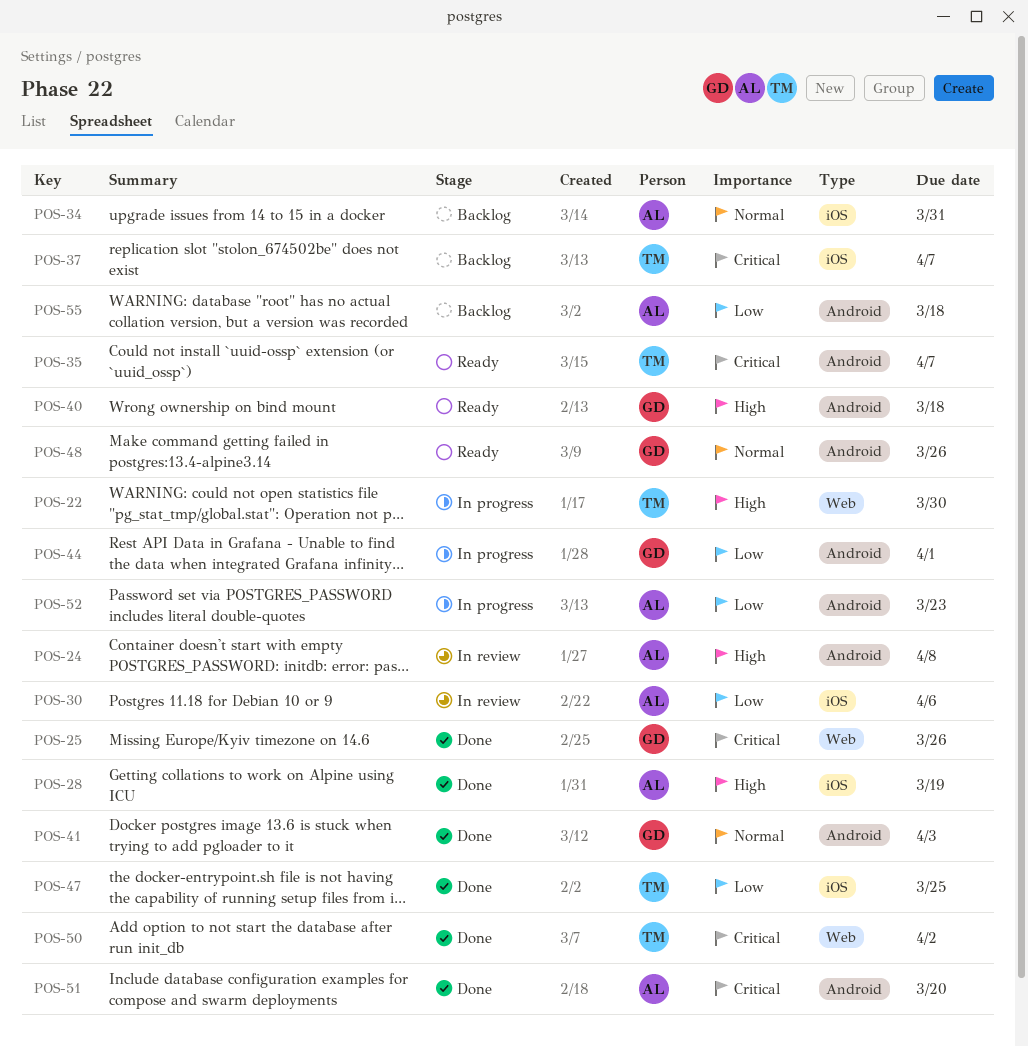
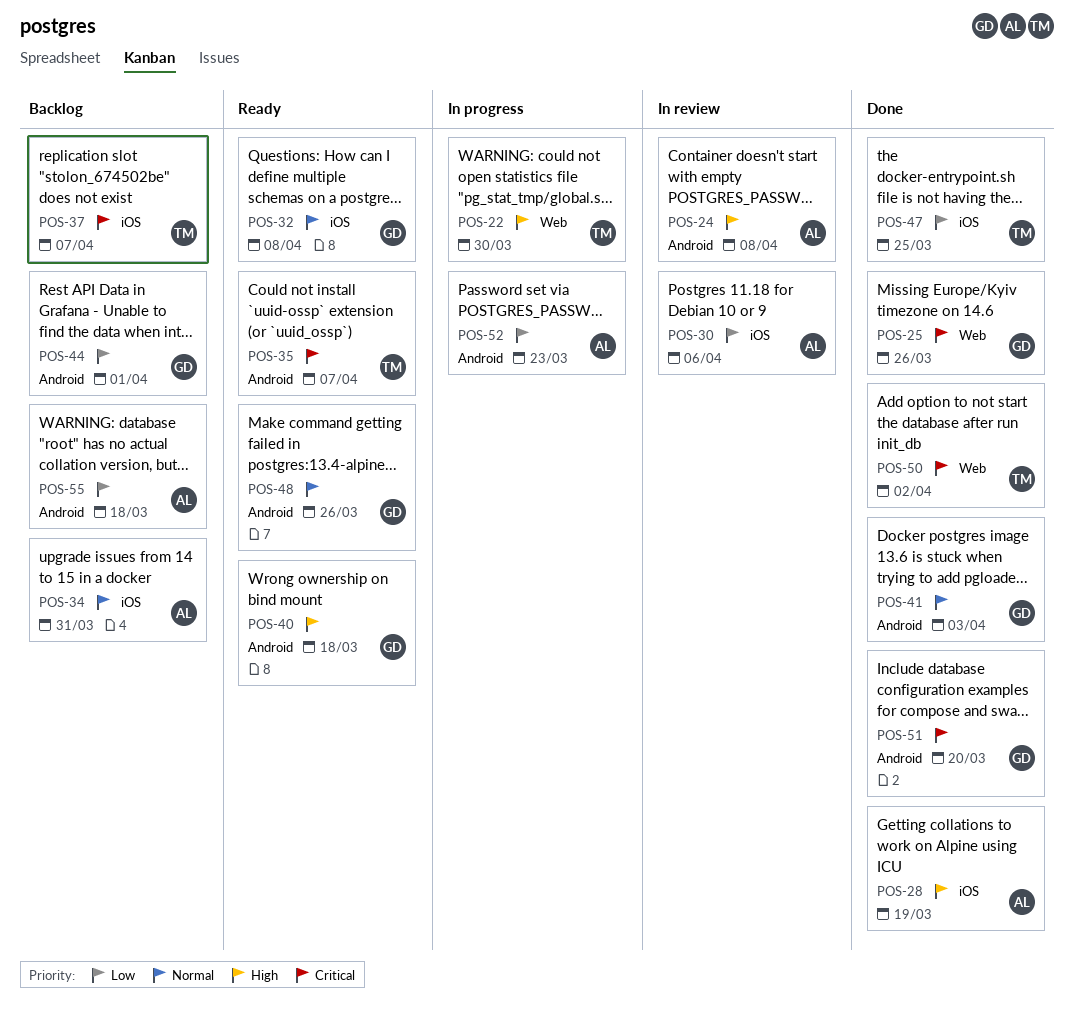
POS-32: none -> present
POS-44, status: In progress -> Backlog
POS-51, owner: AL -> GD

